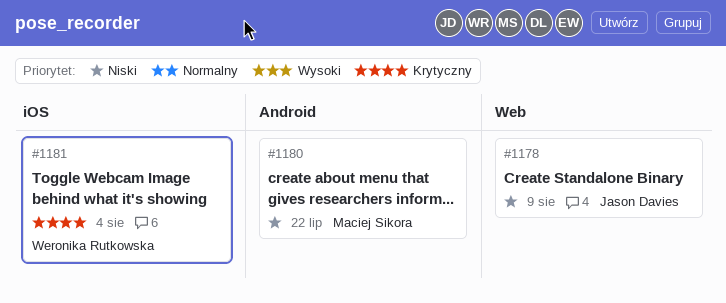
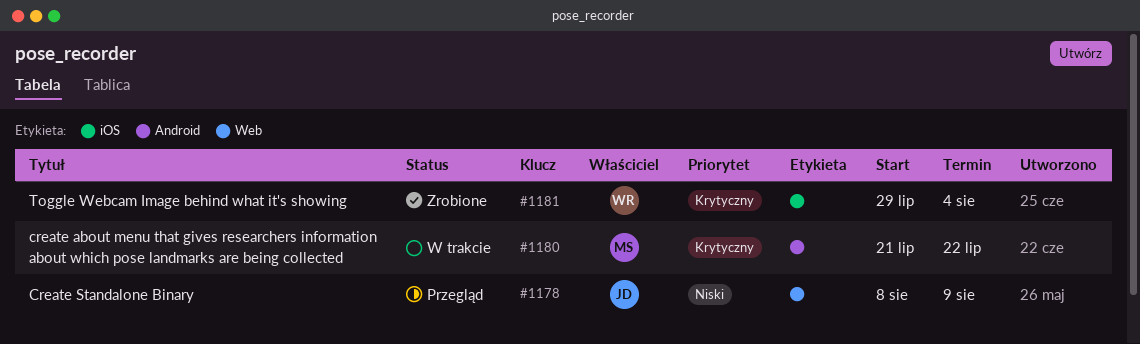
#1180, priority: Niski -> Krytyczny

